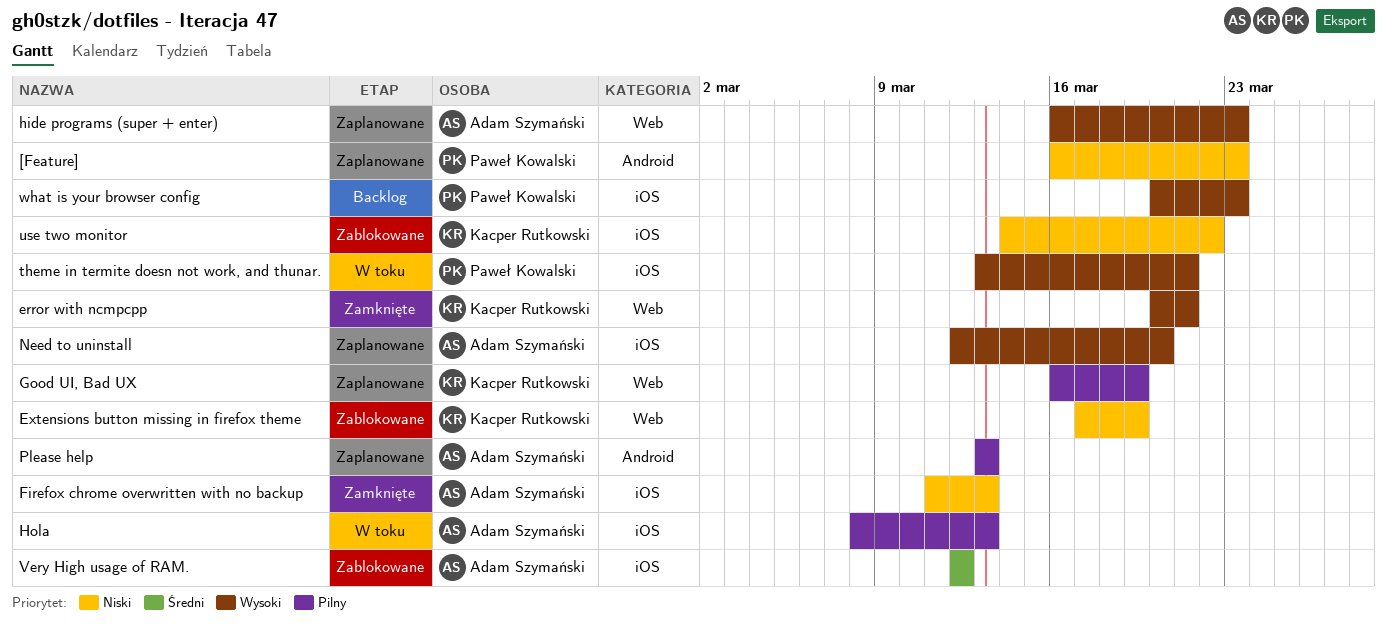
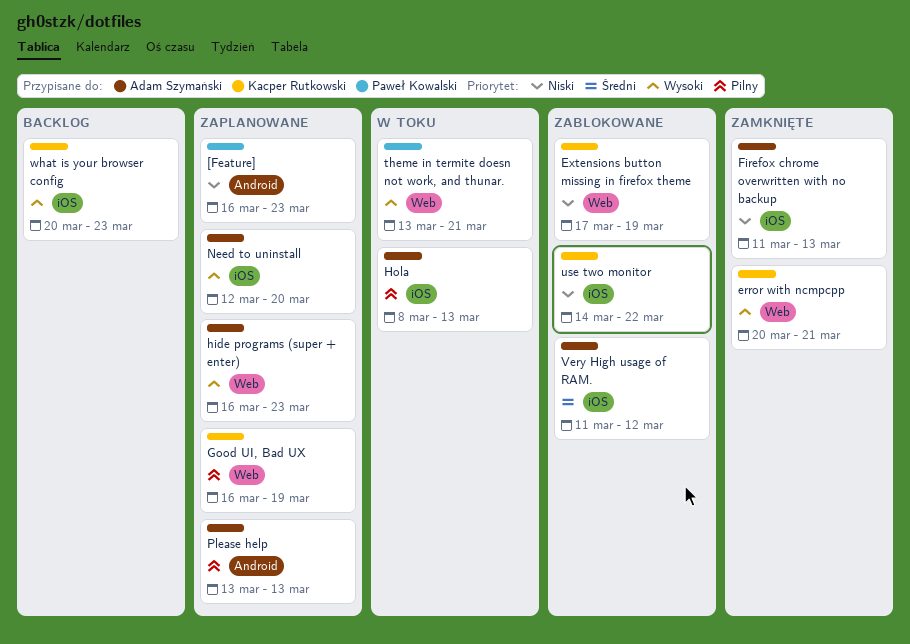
theme in termite doesn not work, and thunar., label: iOS -> Web
Very High usage of RAM., start: Mar 12 -> Mar 11
what is your browser config, owner: Paweł Kowalski -> Kacper Rutkowski

